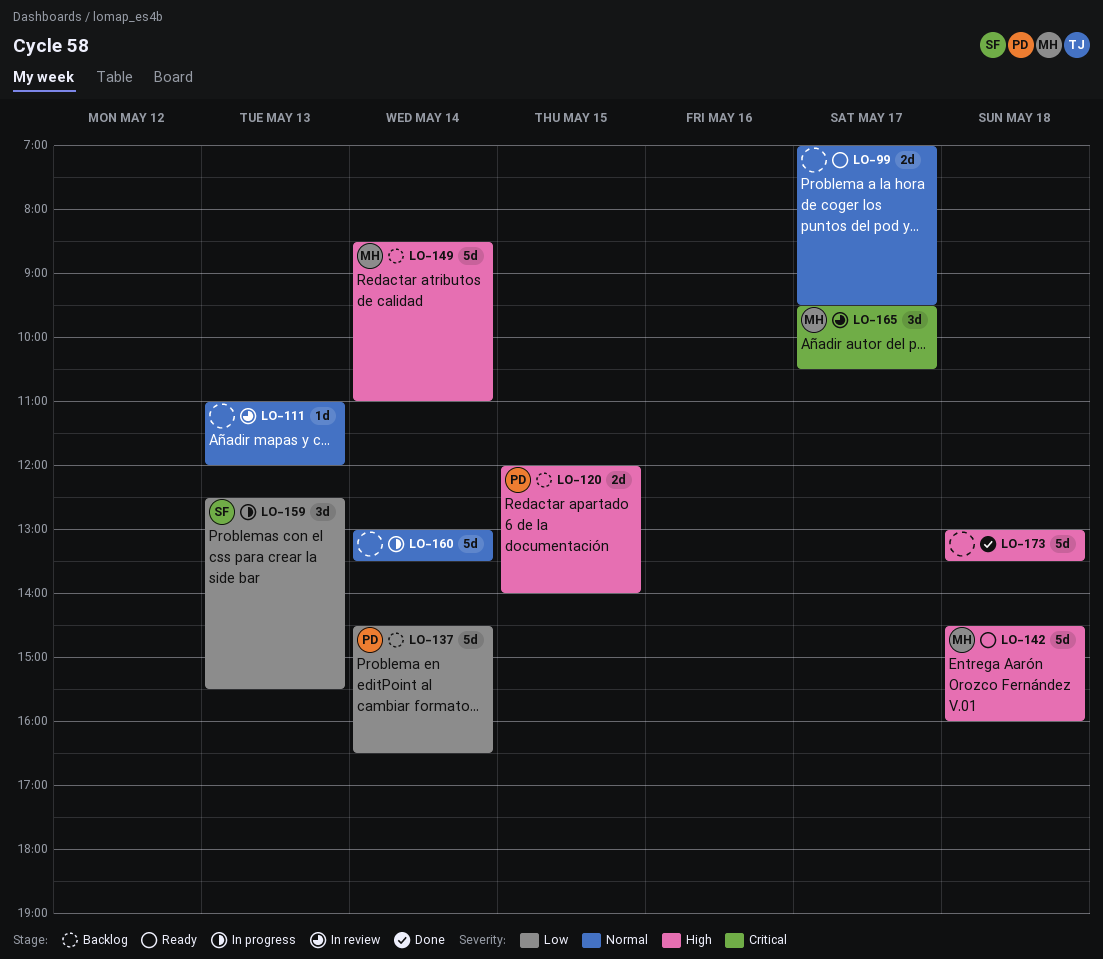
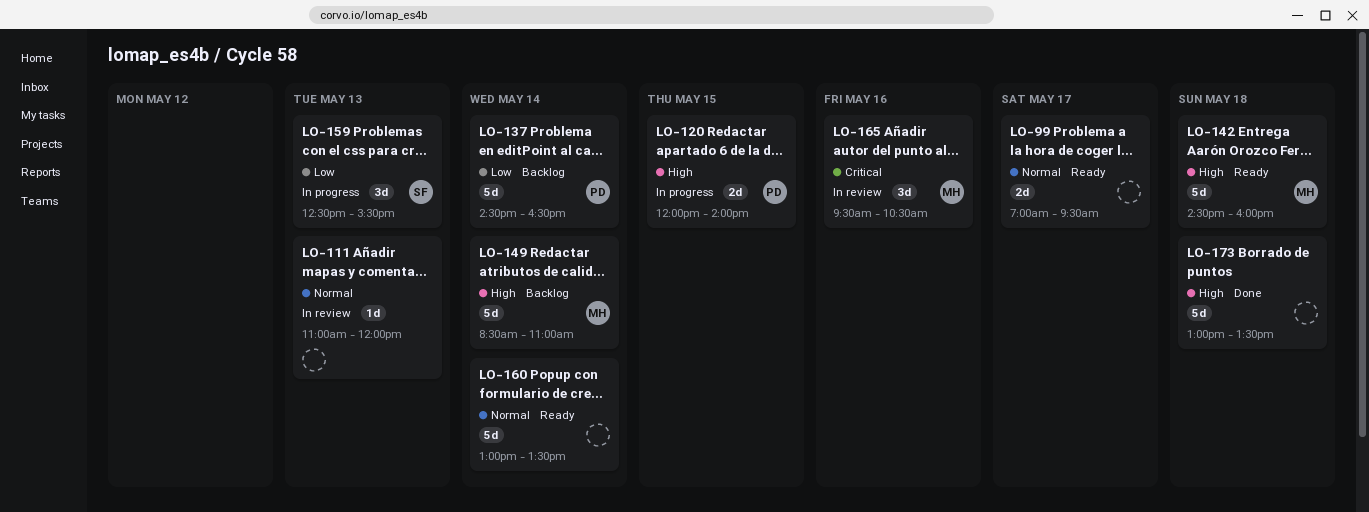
LO-120, status: Backlog -> In progress
LO-160, status: In progress -> Ready
LO-165, day: May 17 -> May 16

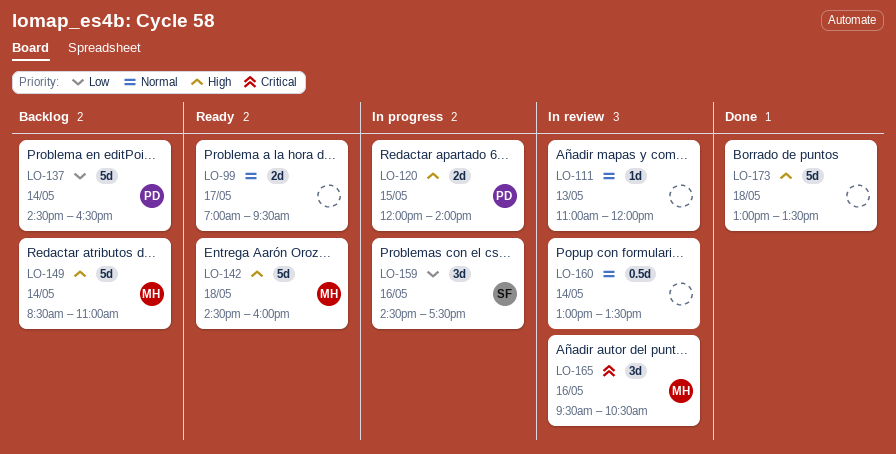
LO-159, day: May 13 -> May 16
LO-159, begins: 12:30 -> 14:30
LO-159, ends: 15:30 -> 17:30
LO-160, status: Ready -> In review
LO-160, estimate: 5d -> 0.5d

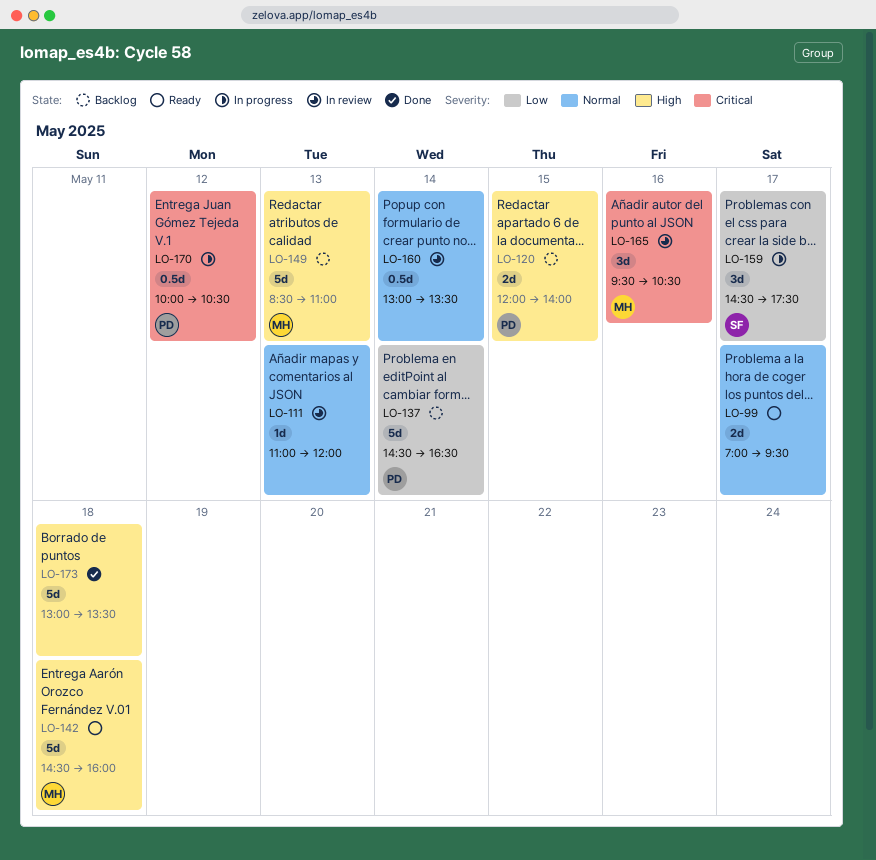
LO-120, status: In progress -> Backlog
LO-149, day: May 14 -> May 13
LO-159, day: May 16 -> May 17
LO-170: none -> present

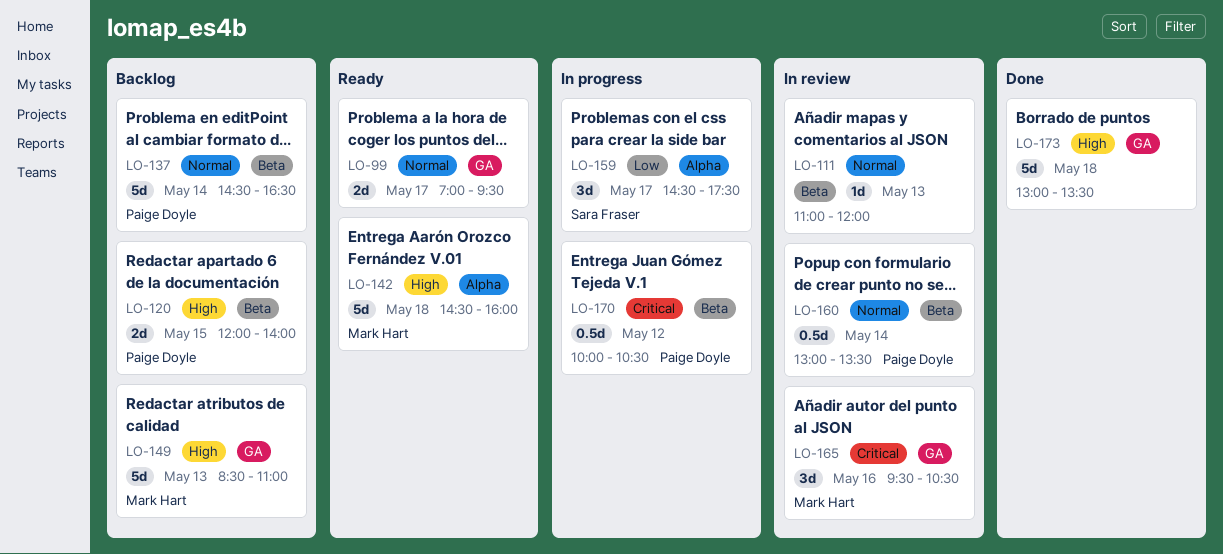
LO-137, priority: Low -> Normal
LO-160, owner: none -> Paige Doyle

